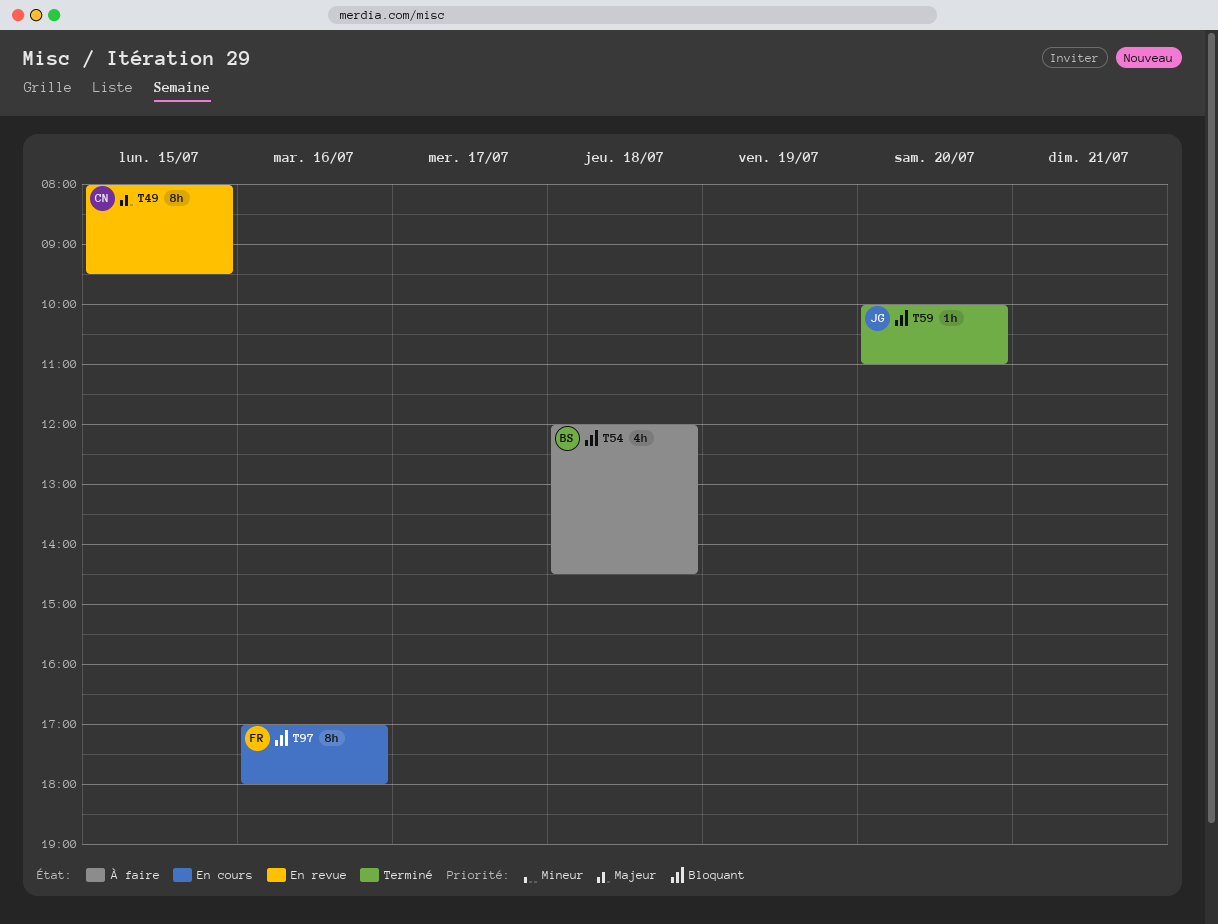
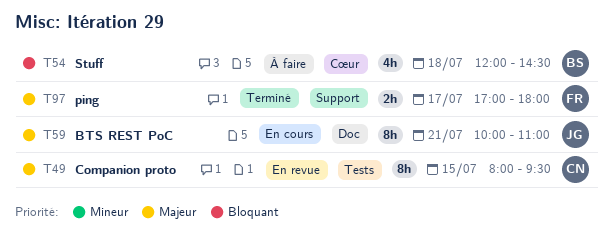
T59, status: Terminé -> En cours
T59, priority: Bloquant -> Majeur
T59, estimate: 1h -> 8h
T59, day: Jul 20 -> Jul 21
T97, status: En cours -> Terminé
T97, priority: Bloquant -> Majeur
T97, estimate: 8h -> 2h
T97, day: Jul 16 -> Jul 17

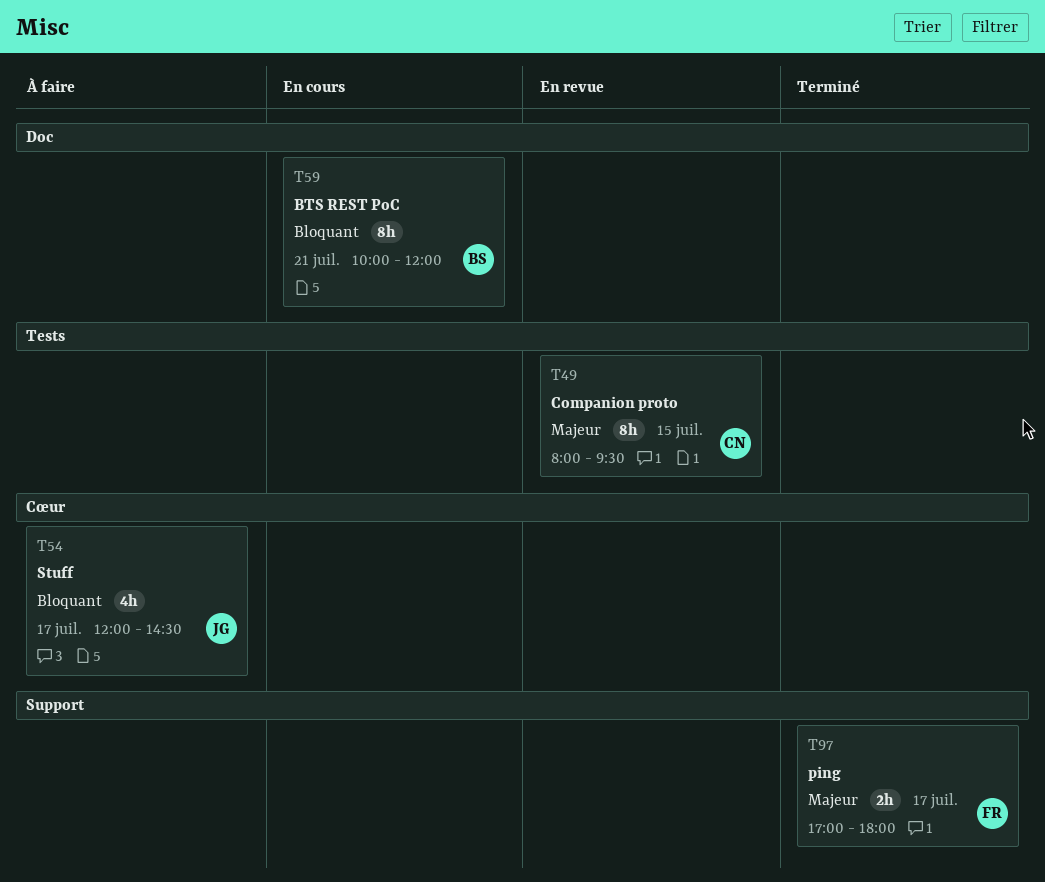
T54, owner: BS -> JG
T54, day: Jul 18 -> Jul 17
T59, owner: JG -> BS
T59, priority: Majeur -> Bloquant
T59, ends: 11:00 -> 12:00

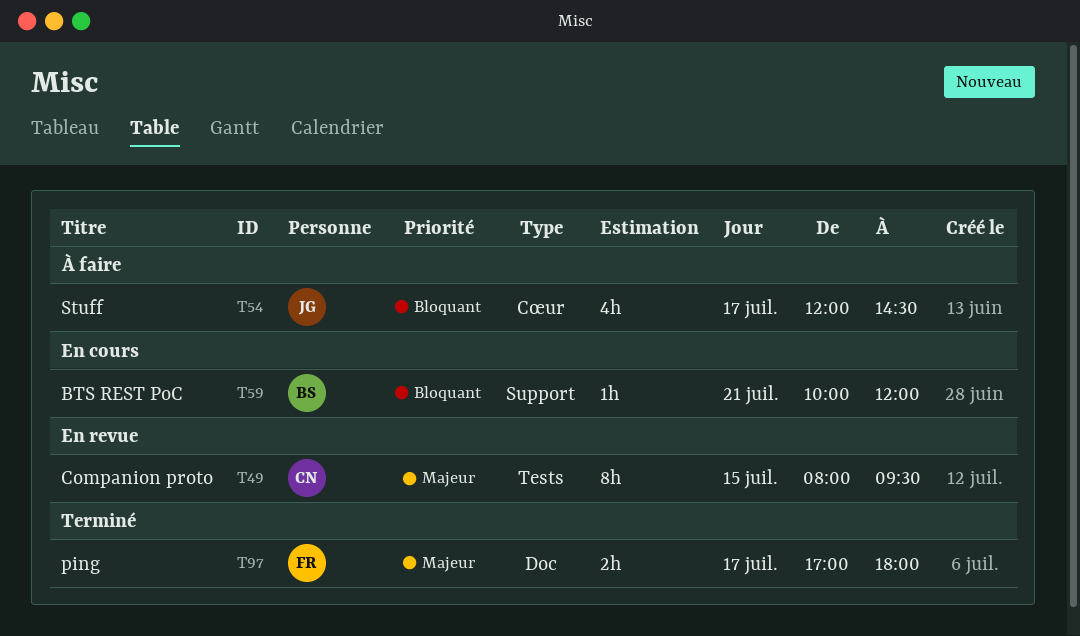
T59, label: Doc -> Support
T59, estimate: 8h -> 1h
T97, label: Support -> Doc

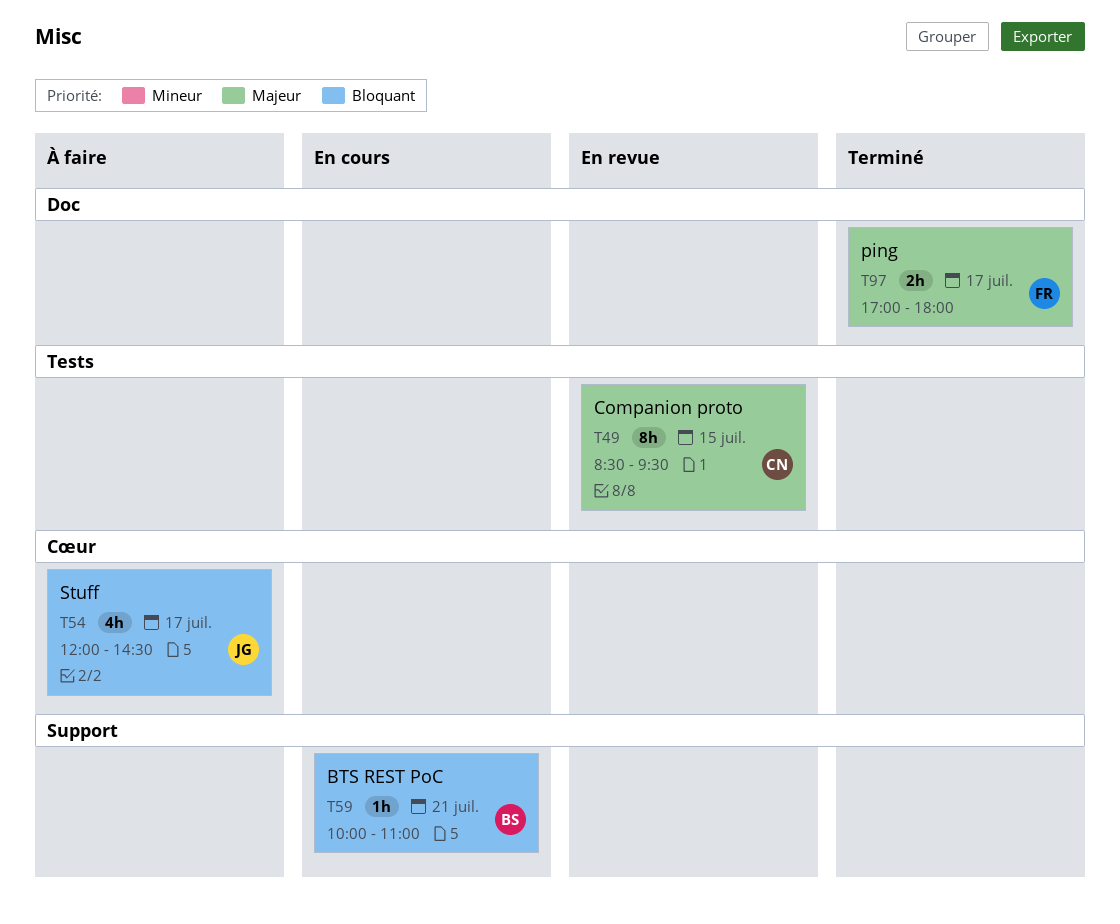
T49, begins: 08:00 -> 08:30
T59, ends: 12:00 -> 11:00

